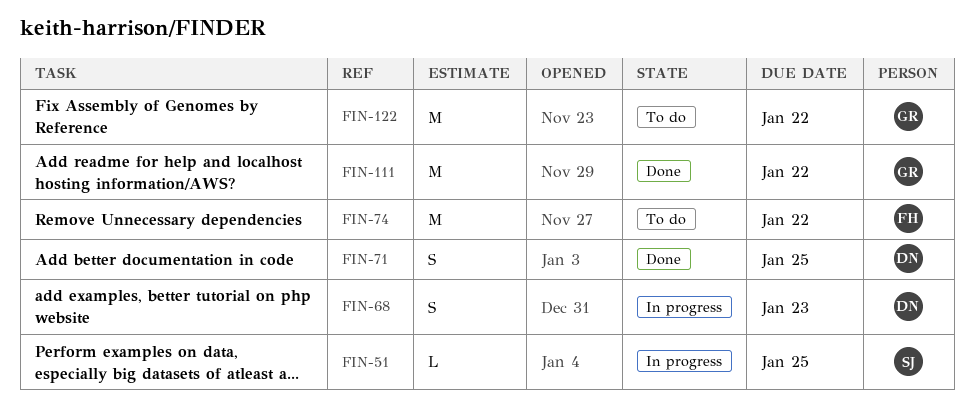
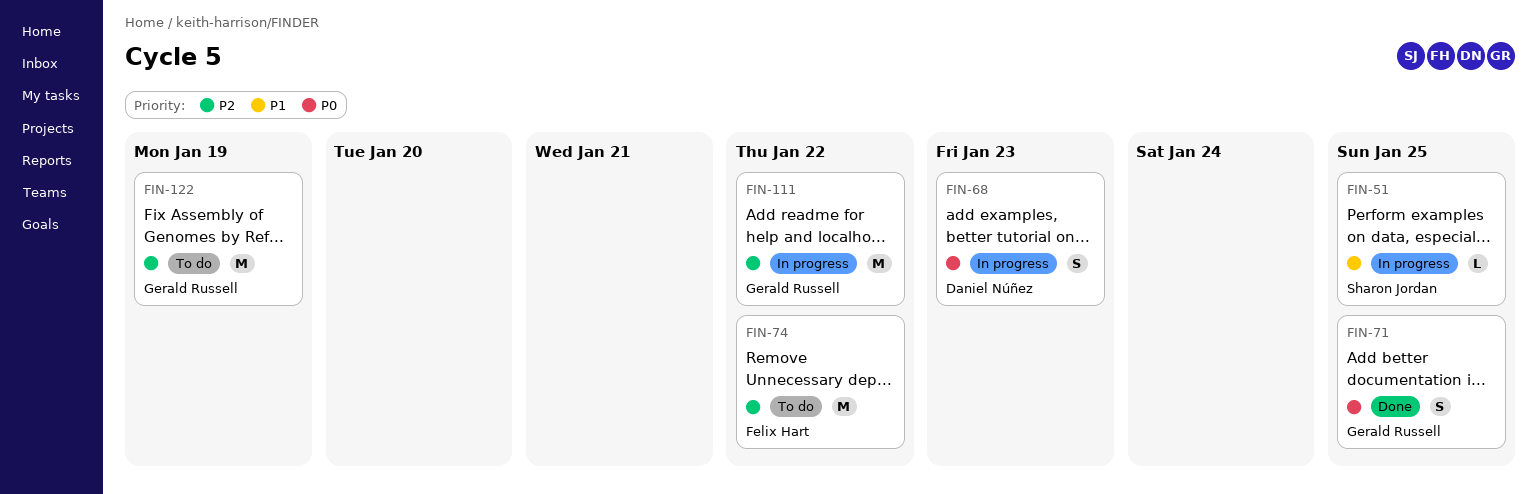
FIN-71, owner: Daniel Núñez -> Gerald Russell
FIN-111, status: Done -> In progress
FIN-122, due: Jan 22 -> Jan 19

